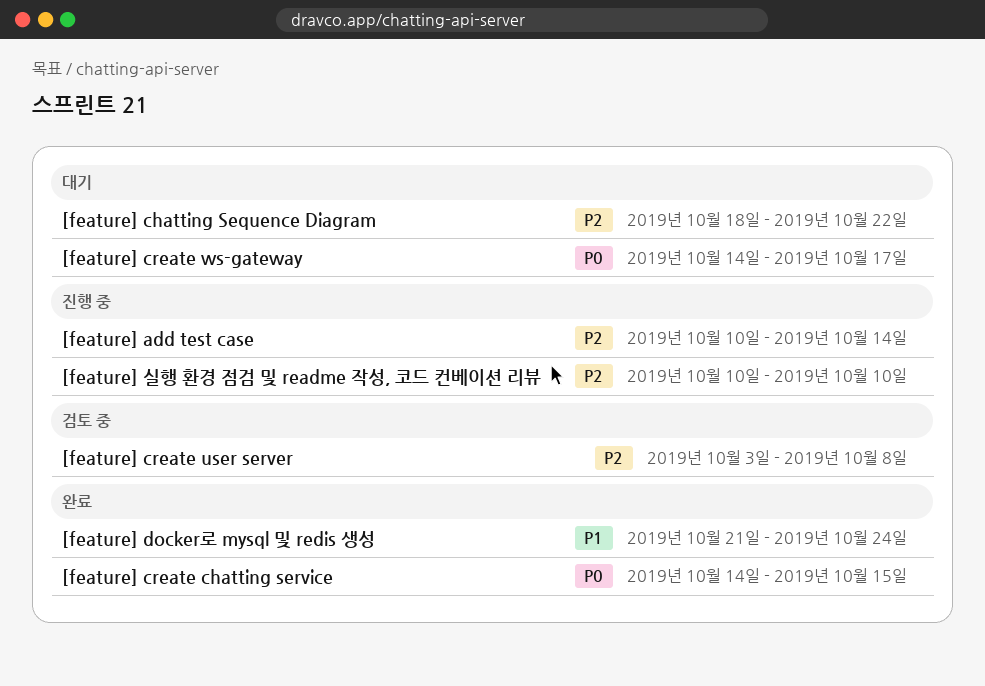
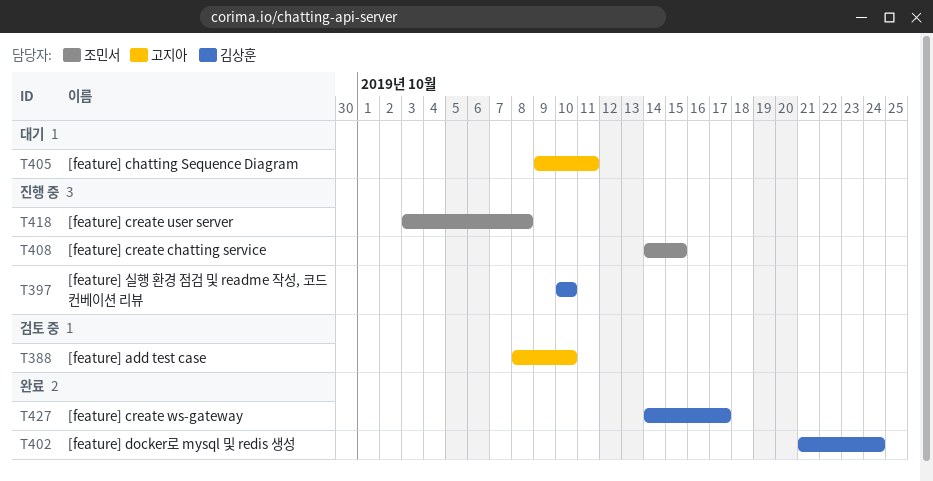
[feature] add test case, status: 진행 중 -> 검토 중
[feature] add test case, start: Oct 10 -> Oct 8
[feature] add test case, due: Oct 14 -> Oct 10
[feature] chatting Sequence Diagram, start: Oct 18 -> Oct 9
[feature] chatting Sequence Diagram, due: Oct 22 -> Oct 11
[feature] create chatting service, status: 완료 -> 진행 중
[feature] create user server, status: 검토 중 -> 진행 중
[feature] create ws-gateway, status: 대기 -> 완료

